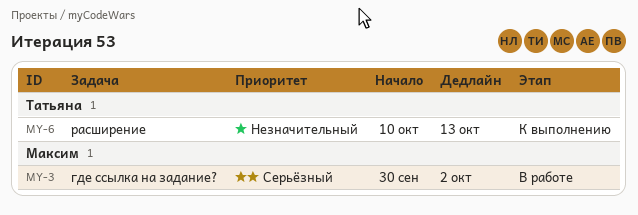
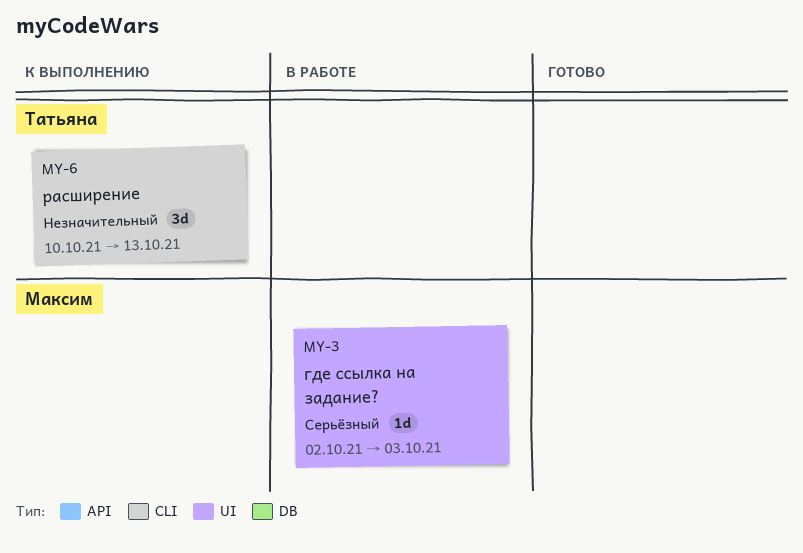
MY-3, start: Sep 30 -> Oct 2
MY-3, due: Oct 2 -> Oct 3

